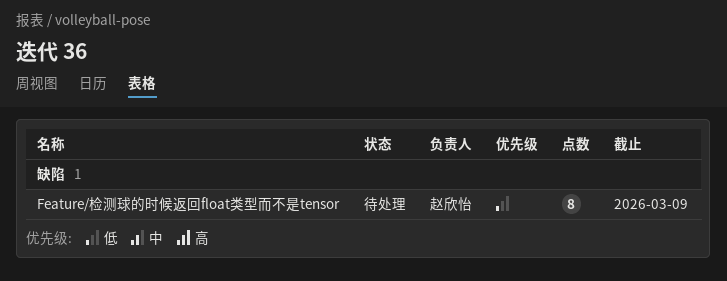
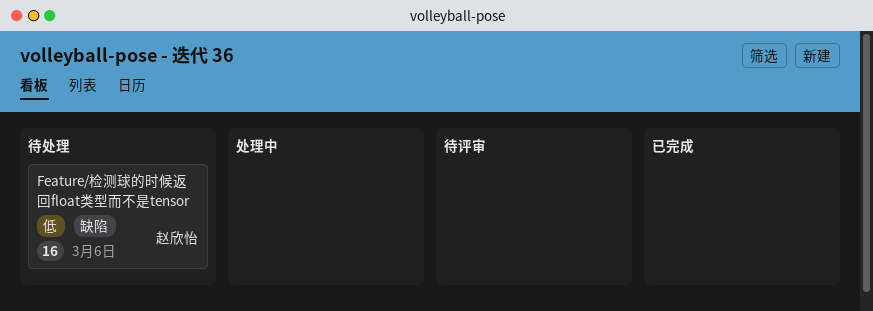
Feature/检测球的时候返回float类型而不是tensor, estimate: 8 -> 16
Feature/检测球的时候返回float类型而不是tensor, due: Mar 9 -> Mar 6

